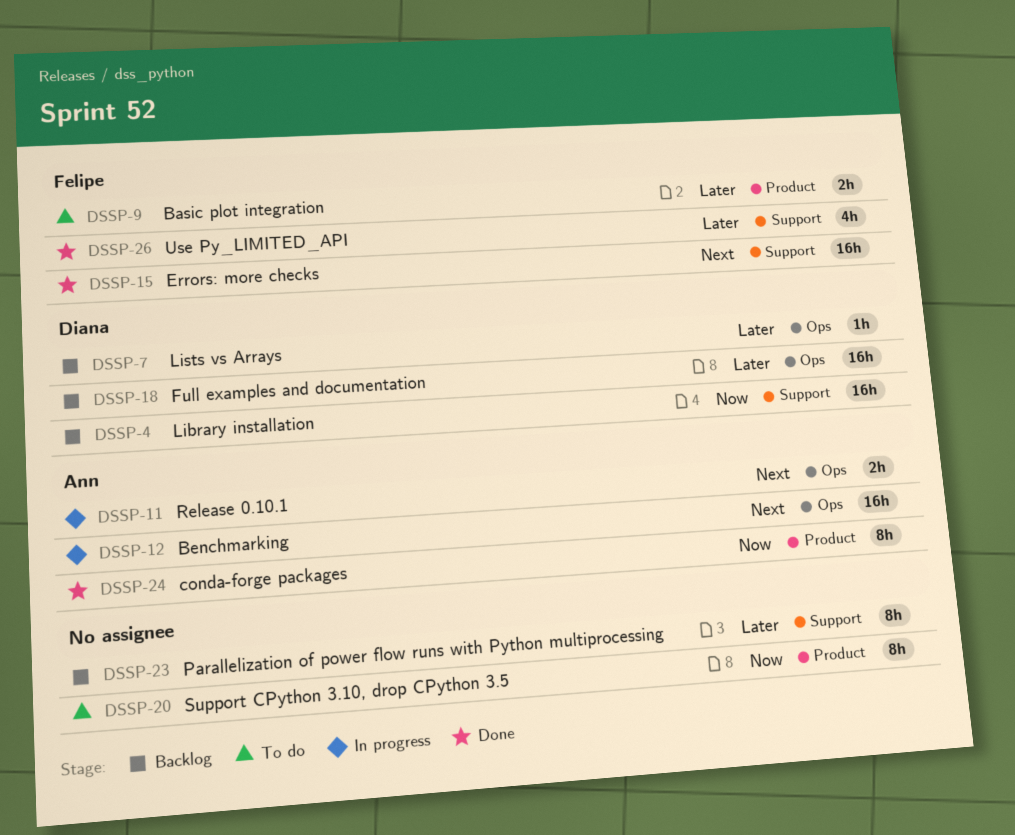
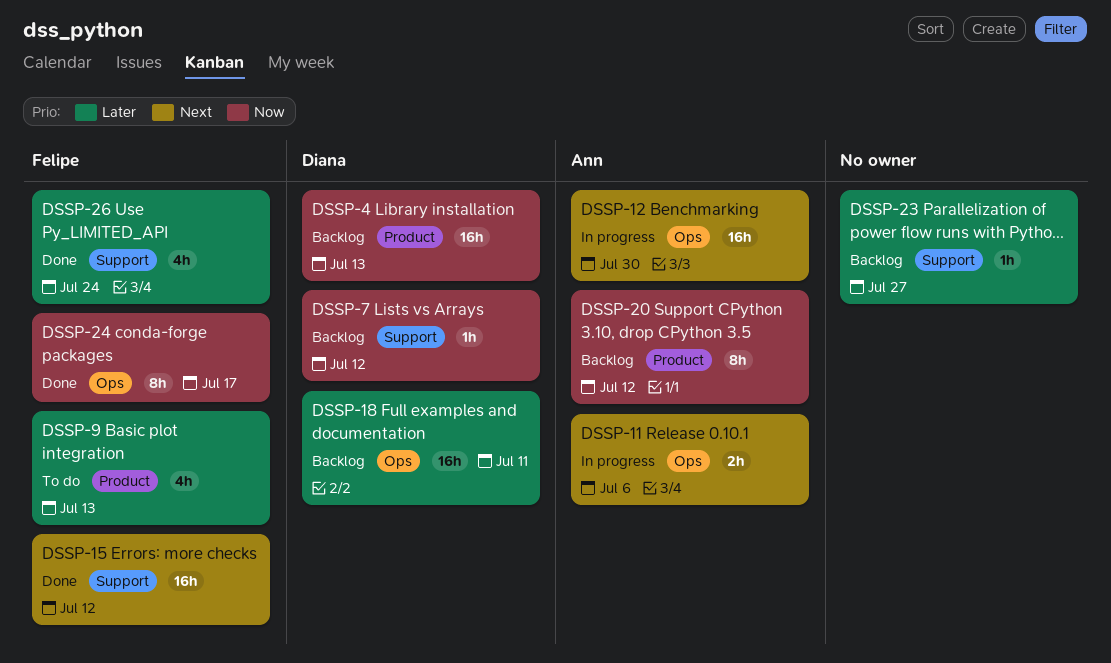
DSSP-4, label: Support -> Product
DSSP-7, priority: Later -> Now
DSSP-7, label: Ops -> Support
DSSP-9, estimate: 2h -> 4h
DSSP-20, status: To do -> Backlog
DSSP-20, owner: none -> Ann
DSSP-23, estimate: 8h -> 1h
DSSP-24, owner: Ann -> Felipe
DSSP-24, label: Product -> Ops

